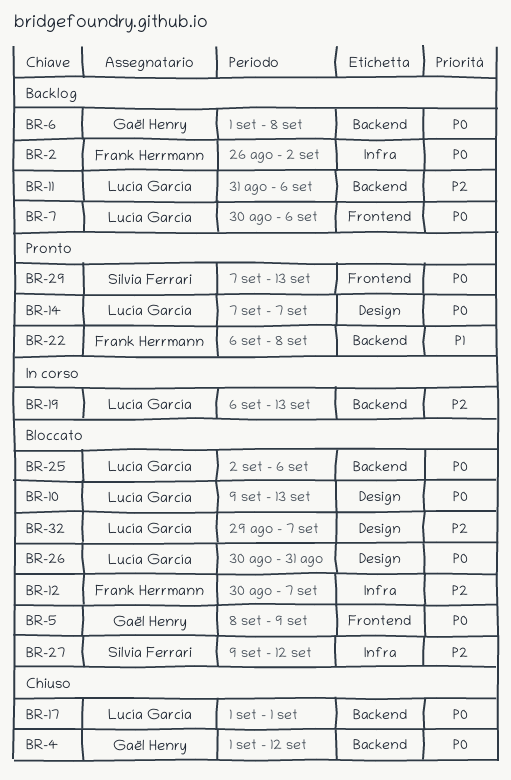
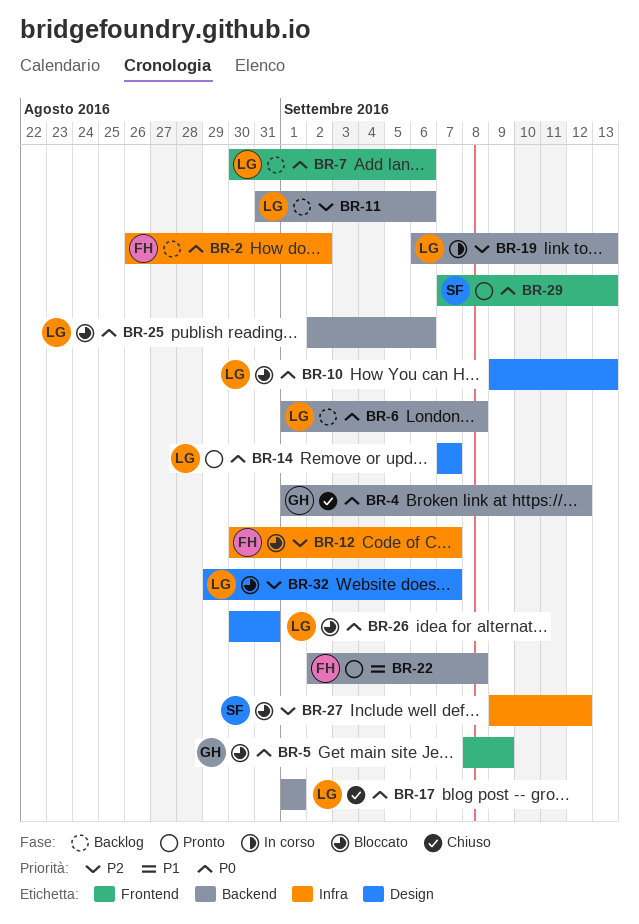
BR-6, owner: Gaël Henry -> Lucía García
BR-22, start: Sep 6 -> Sep 2

